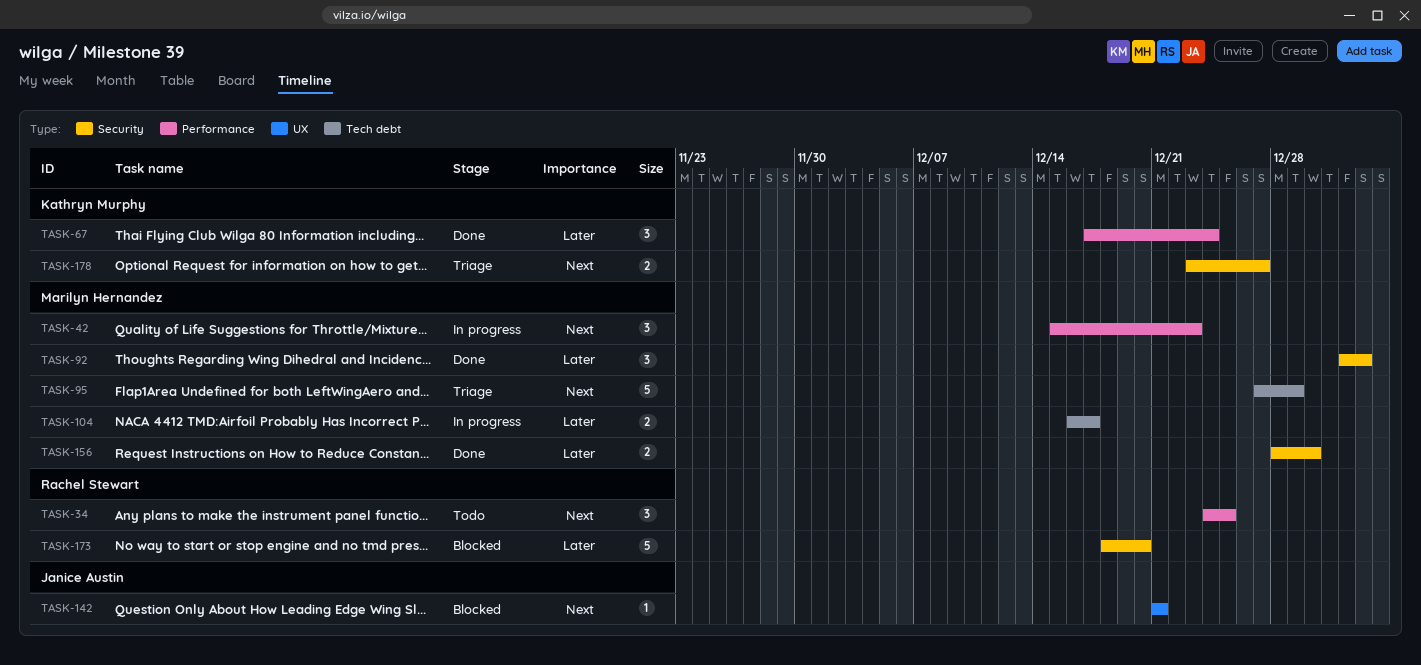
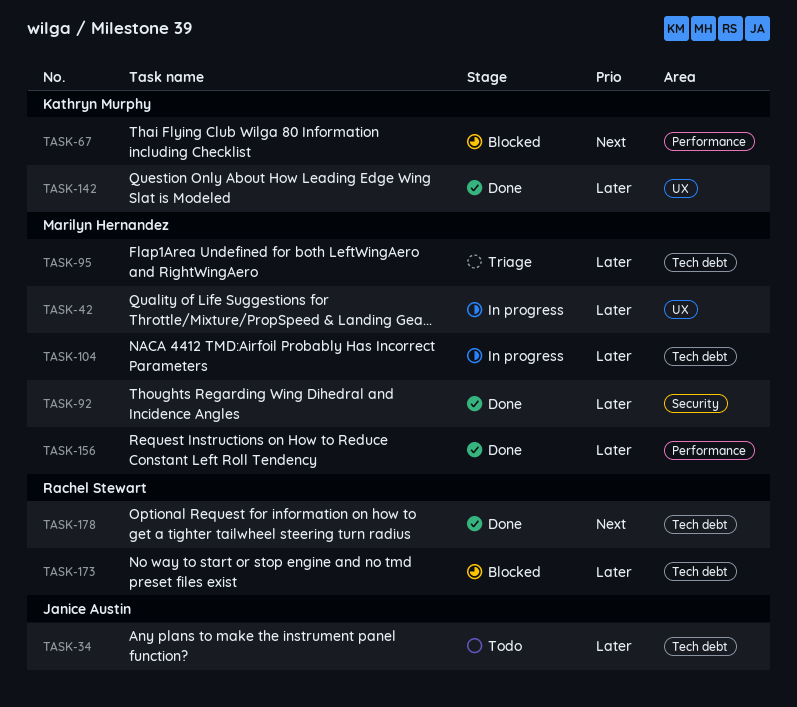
TASK-34, owner: Rachel Stewart -> Janice Austin
TASK-34, priority: Next -> Later
TASK-34, label: Performance -> Tech debt
TASK-42, priority: Next -> Later
TASK-42, label: Performance -> UX
TASK-67, status: Done -> Blocked
TASK-67, priority: Later -> Next
TASK-95, priority: Next -> Later
TASK-142, status: Blocked -> Done
TASK-142, owner: Janice Austin -> Kathryn Murphy
TASK-142, priority: Next -> Later
TASK-156, label: Security -> Performance
TASK-173, label: Security -> Tech debt
TASK-178, status: Triage -> Done
TASK-178, owner: Kathryn Murphy -> Rachel Stewart
TASK-178, label: Security -> Tech debt

